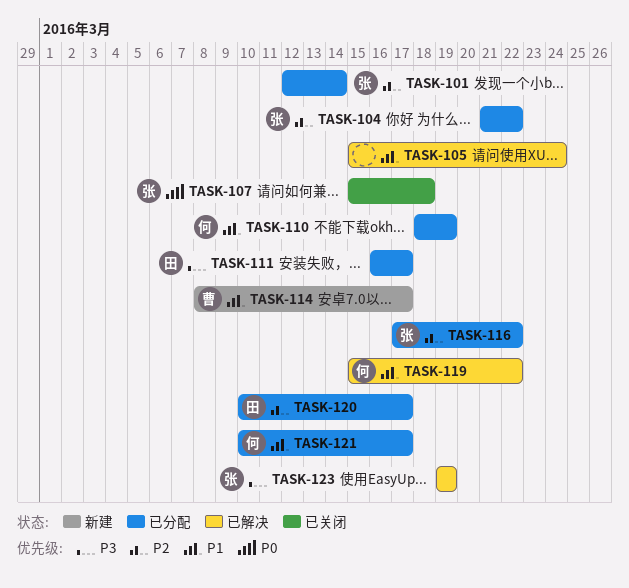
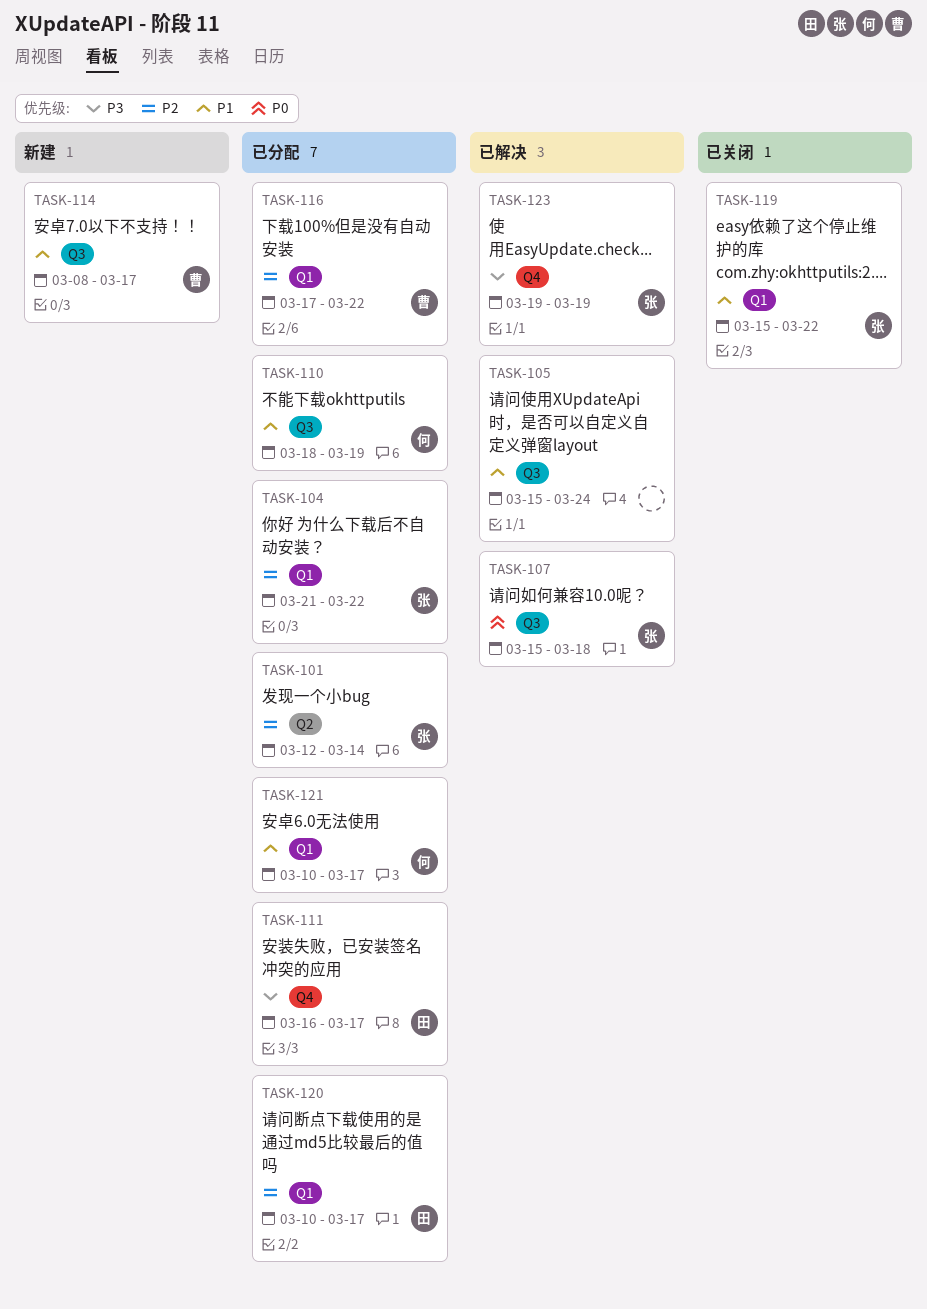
TASK-107, status: 已关闭 -> 已解决
TASK-116, owner: 张 -> 曹
TASK-119, status: 已解决 -> 已关闭
TASK-119, owner: 何 -> 张

